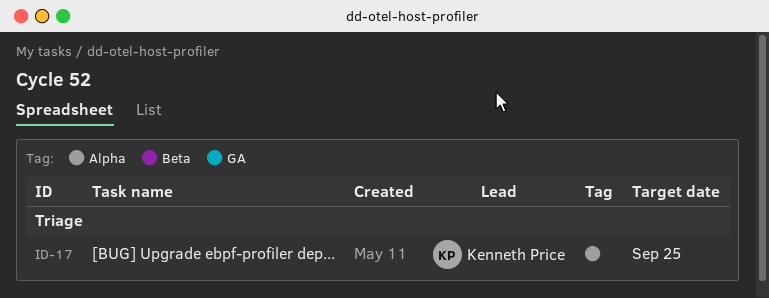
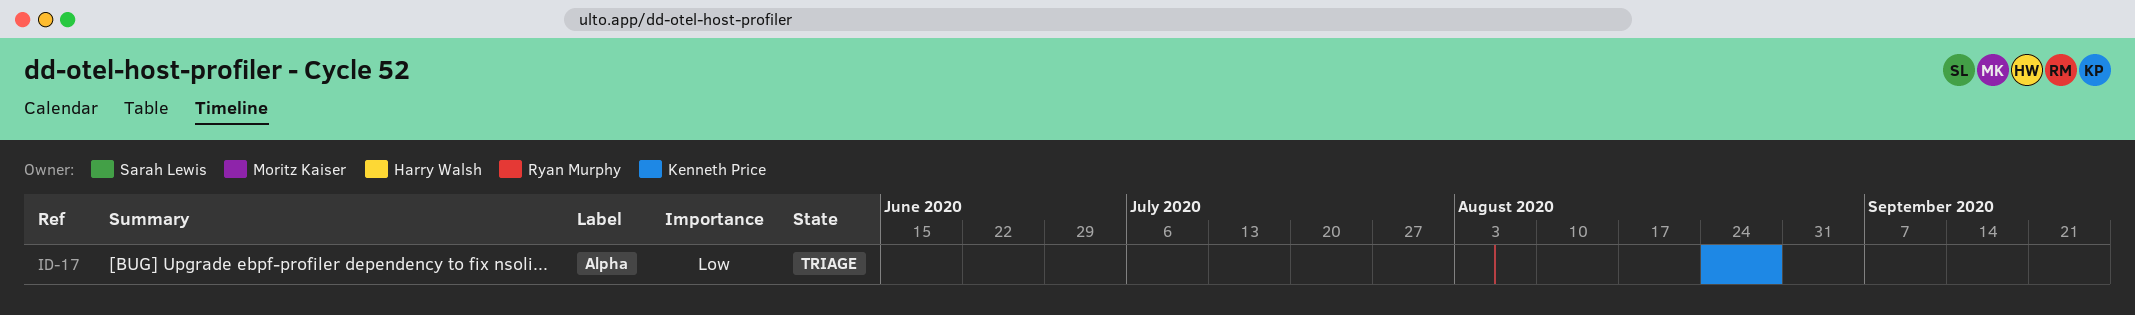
ID-17, due: Sep 25 -> Aug 28

